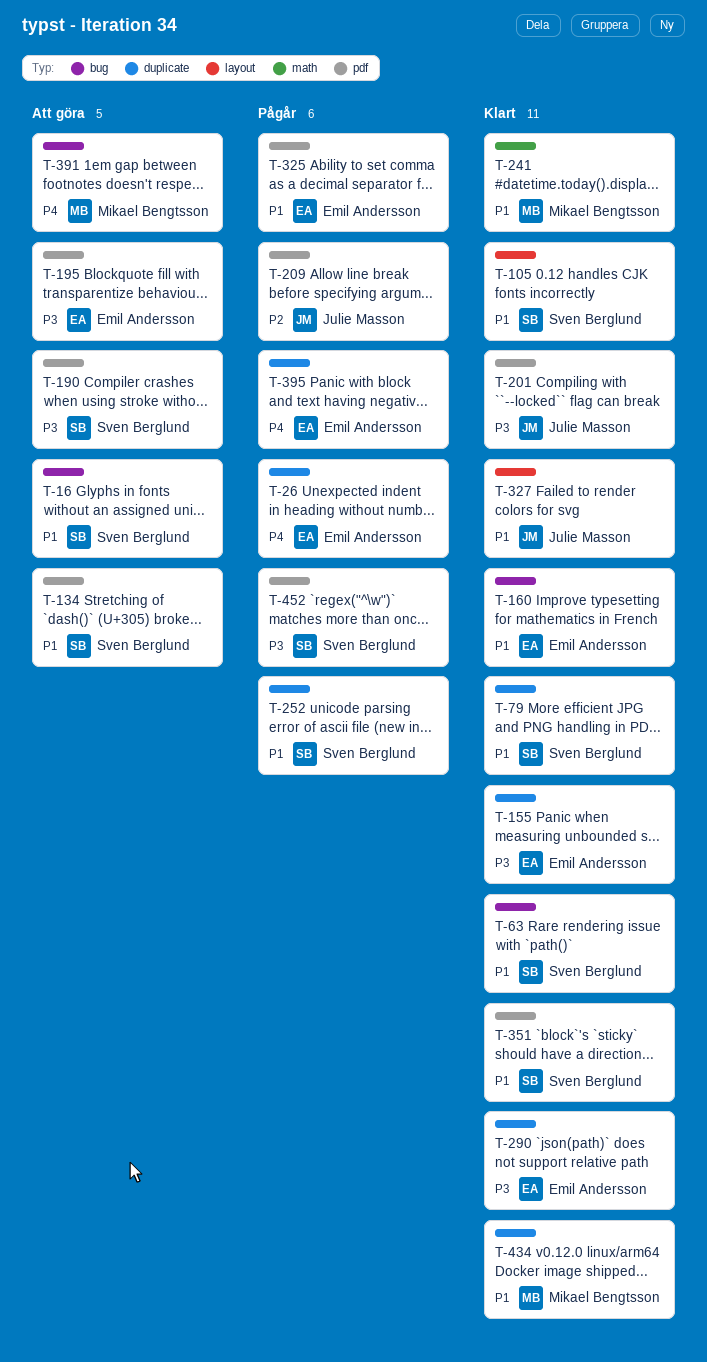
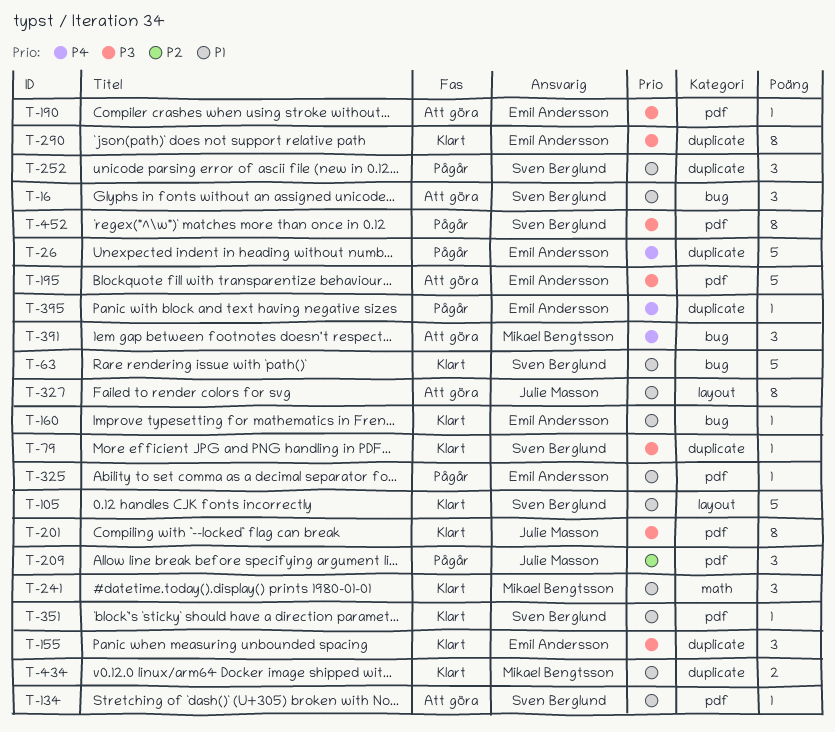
T-79, priority: P1 -> P3
T-190, owner: Sven Berglund -> Emil Andersson
T-327, status: Klart -> Att göra

